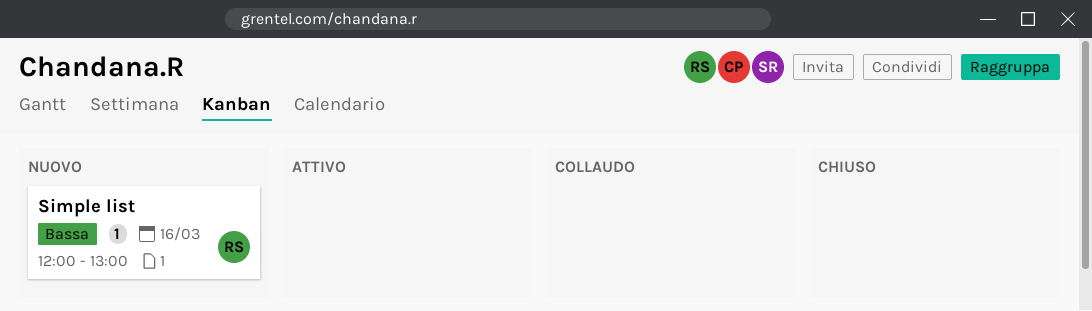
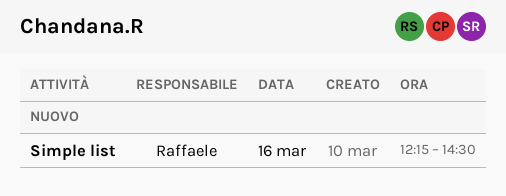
Simple list, begins: 12:00 -> 12:15
Simple list, ends: 13:00 -> 14:30

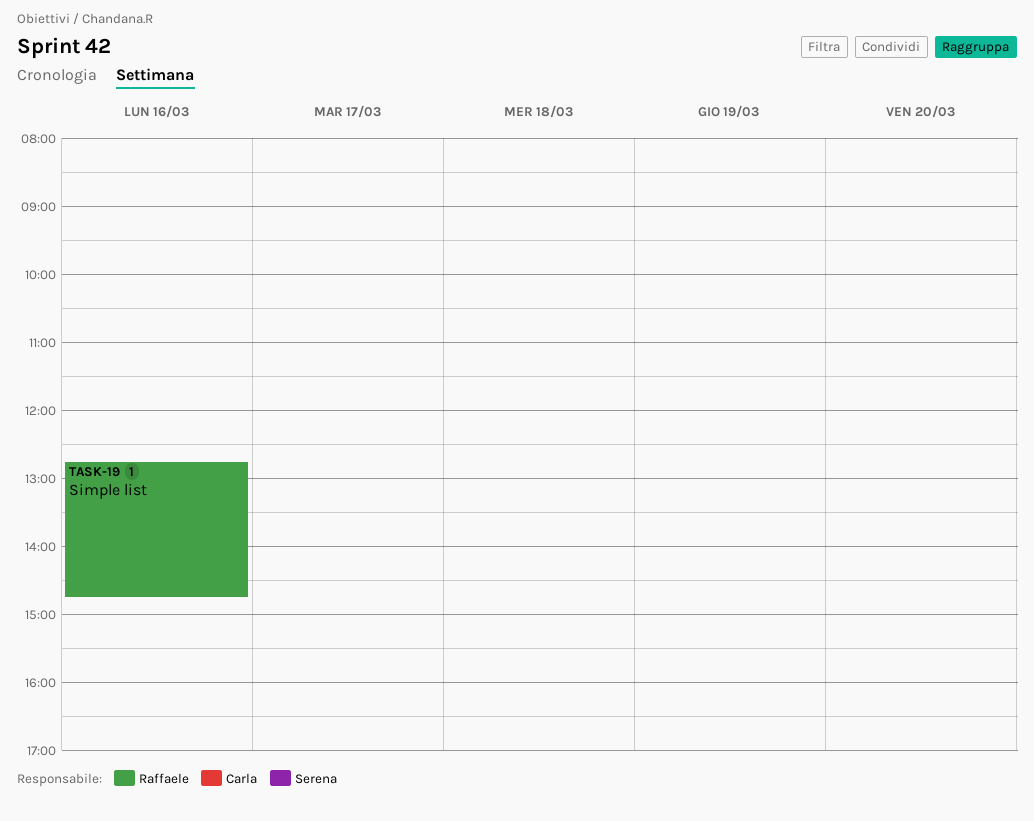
Simple list, begins: 12:15 -> 12:45
Simple list, ends: 14:30 -> 14:45

